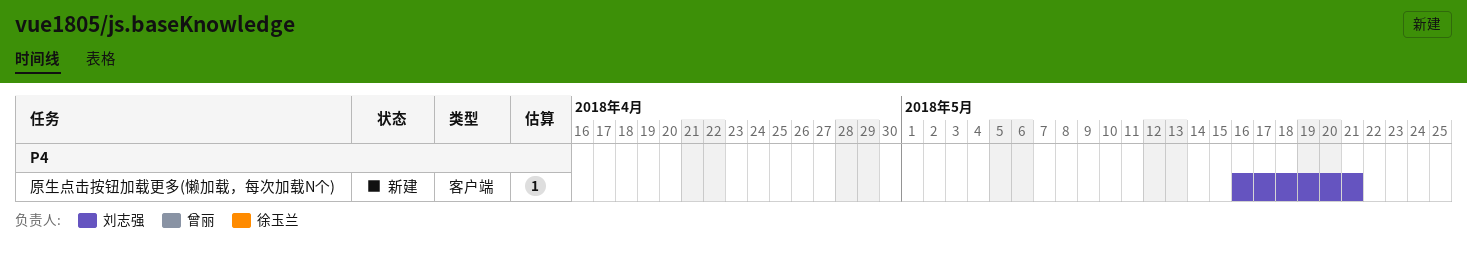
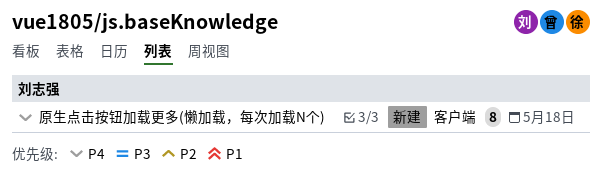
原生点击按钮加载更多(懒加载，每次加载N个), estimate: 1 -> 8
原生点击按钮加载更多(懒加载，每次加载N个), due: May 21 -> May 18

